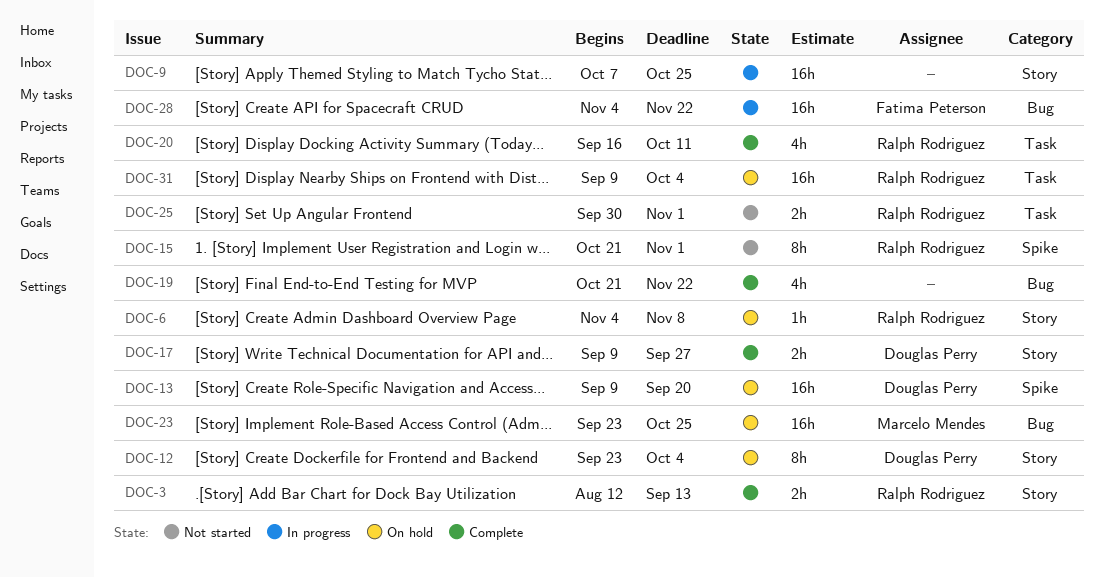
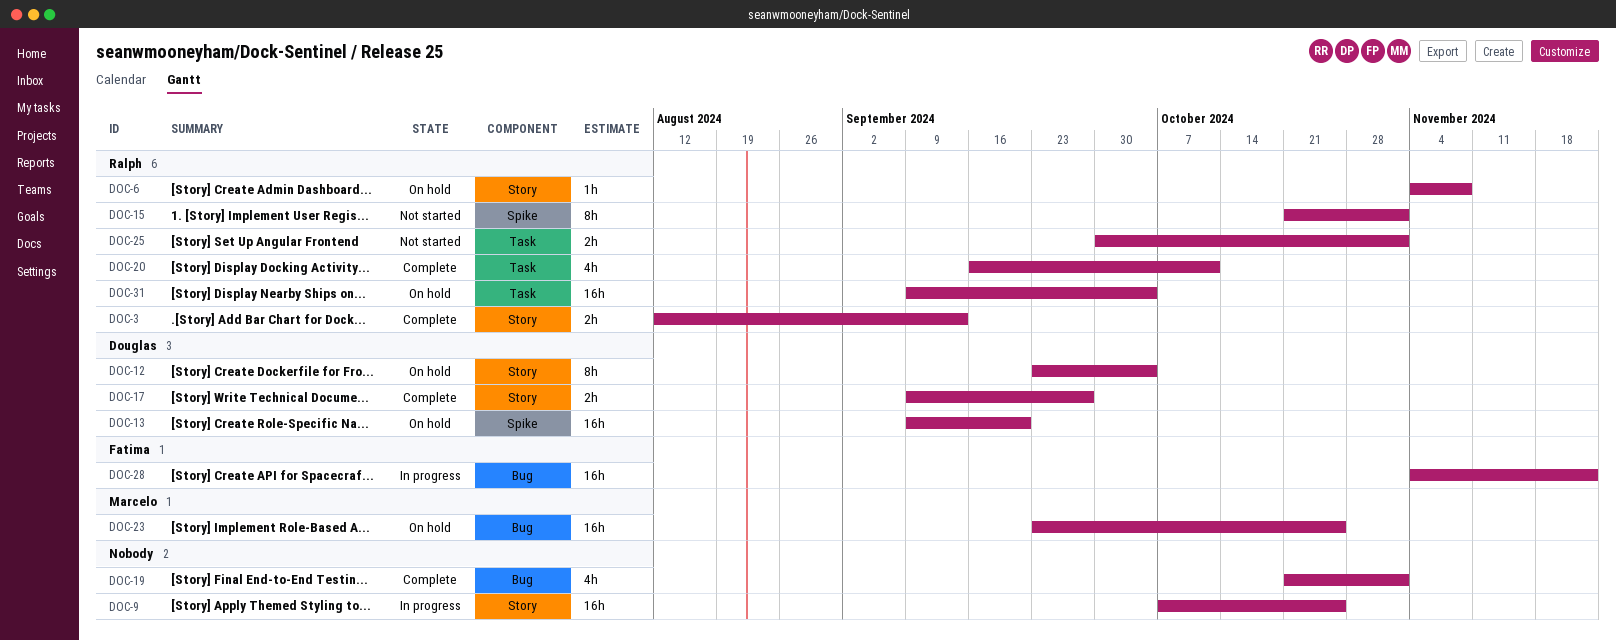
DOC-19, due: Nov 22 -> Nov 1

